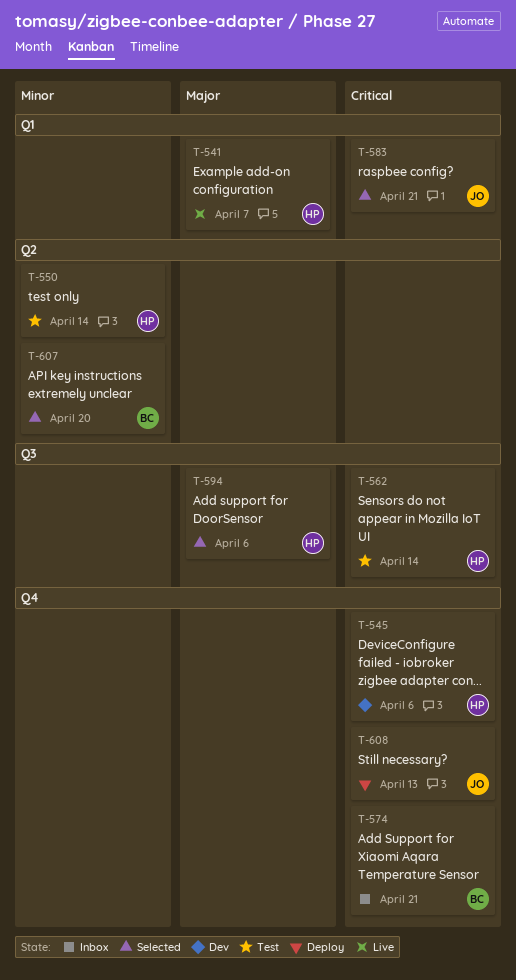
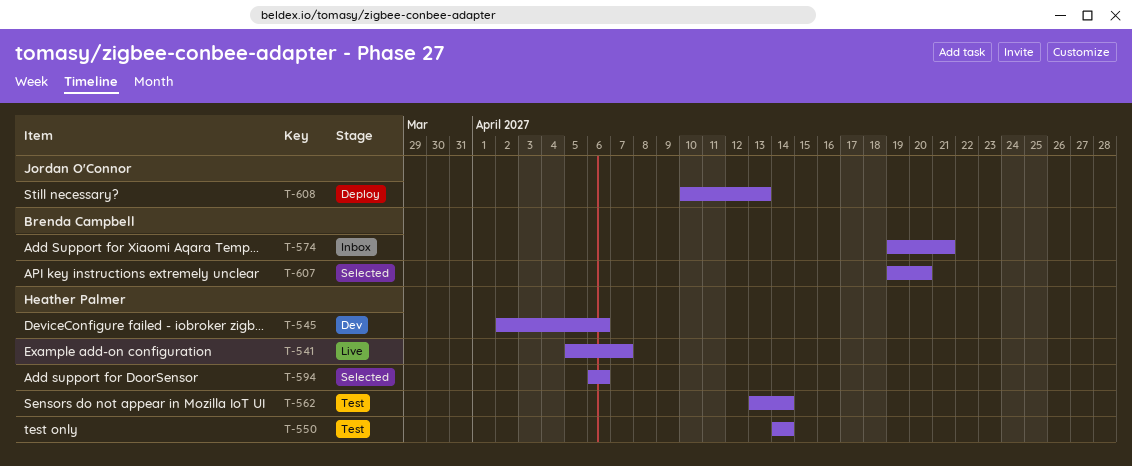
T-583: present -> none

